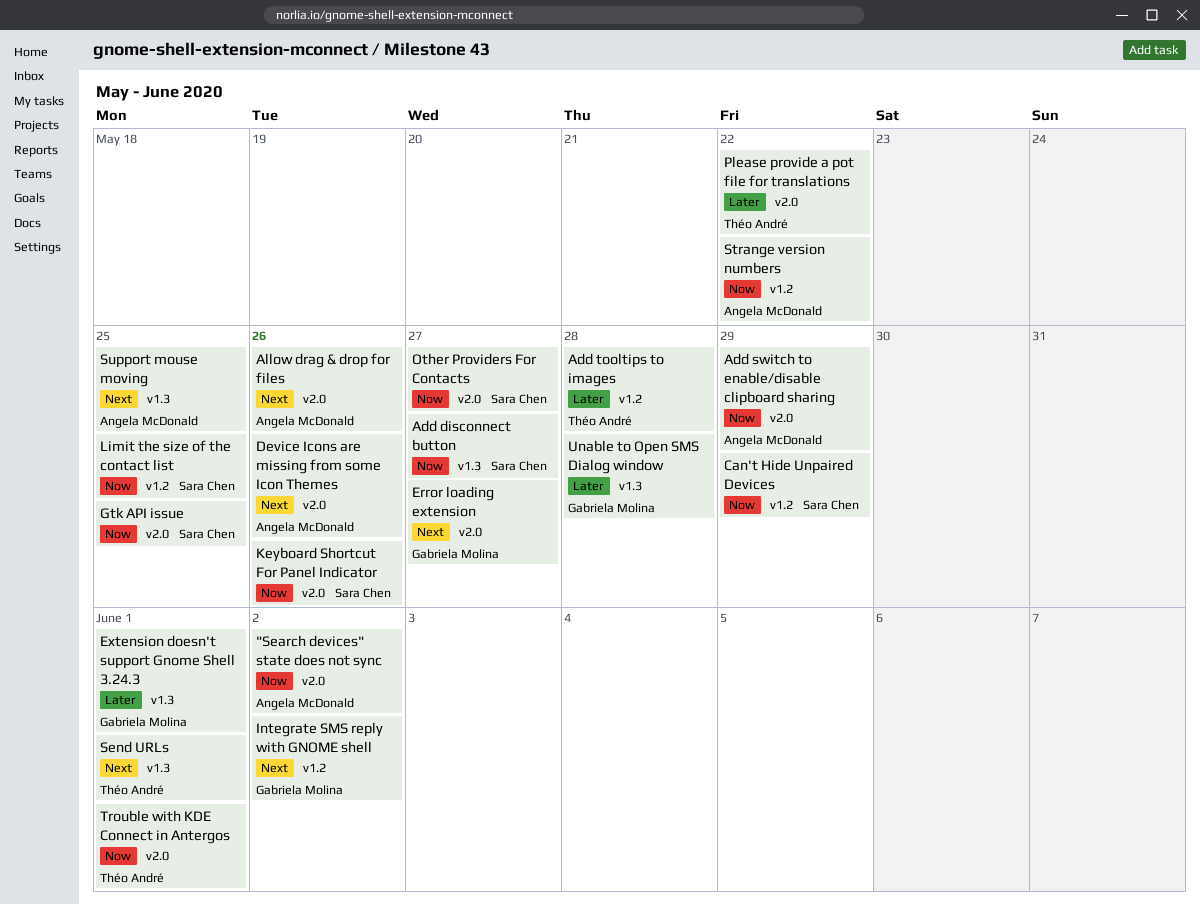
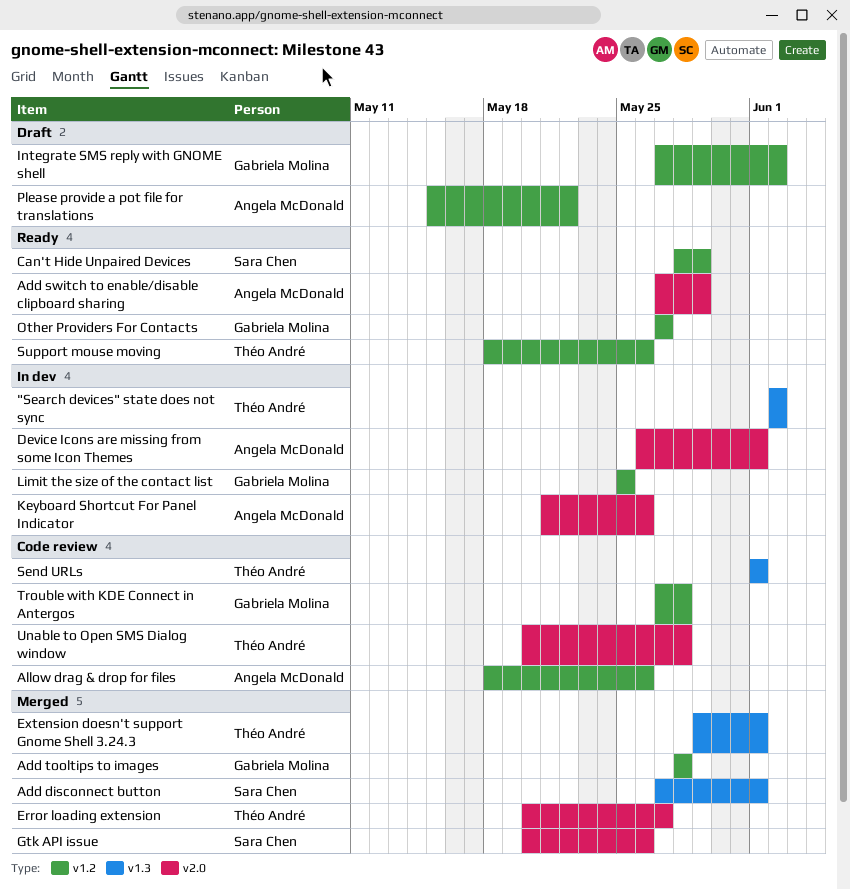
"Search devices" state does not sync, owner: Angela McDonald -> Théo André
"Search devices" state does not sync, label: v2.0 -> v1.3
Add disconnect button, due: May 27 -> Jun 1
Add tooltips to images, owner: Théo André -> Gabriela Molina
Allow drag & drop for files, label: v2.0 -> v1.2
Device Icons are missing from some Icon Themes, due: May 26 -> Jun 1
Error loading extension, owner: Gabriela Molina -> Théo André
Extension doesn't support Gnome Shell 3.24.3, owner: Gabriela Molina -> Théo André
Gtk API issue, due: May 25 -> May 26
Keyboard Shortcut For Panel Indicator, owner: Sara Chen -> Angela McDonald
Limit the size of the contact list, owner: Sara Chen -> Gabriela Molina
Other Providers For Contacts, owner: Sara Chen -> Gabriela Molina
Other Providers For Contacts, label: v2.0 -> v1.2
Please provide a pot file for translations, owner: Théo André -> Angela McDonald
Please provide a pot file for translations, label: v2.0 -> v1.2
Strange version numbers: present -> none
Support mouse moving, owner: Angela McDonald -> Théo André
Support mouse moving, label: v1.3 -> v1.2
Support mouse moving, due: May 25 -> May 26
Trouble with KDE Connect in Antergos, owner: Théo André -> Gabriela Molina
Trouble with KDE Connect in Antergos, label: v2.0 -> v1.2
Trouble with KDE Connect in Antergos, due: Jun 1 -> May 28
Unable to Open SMS Dialog window, owner: Gabriela Molina -> Théo André
Unable to Open SMS Dialog window, label: v1.3 -> v2.0

